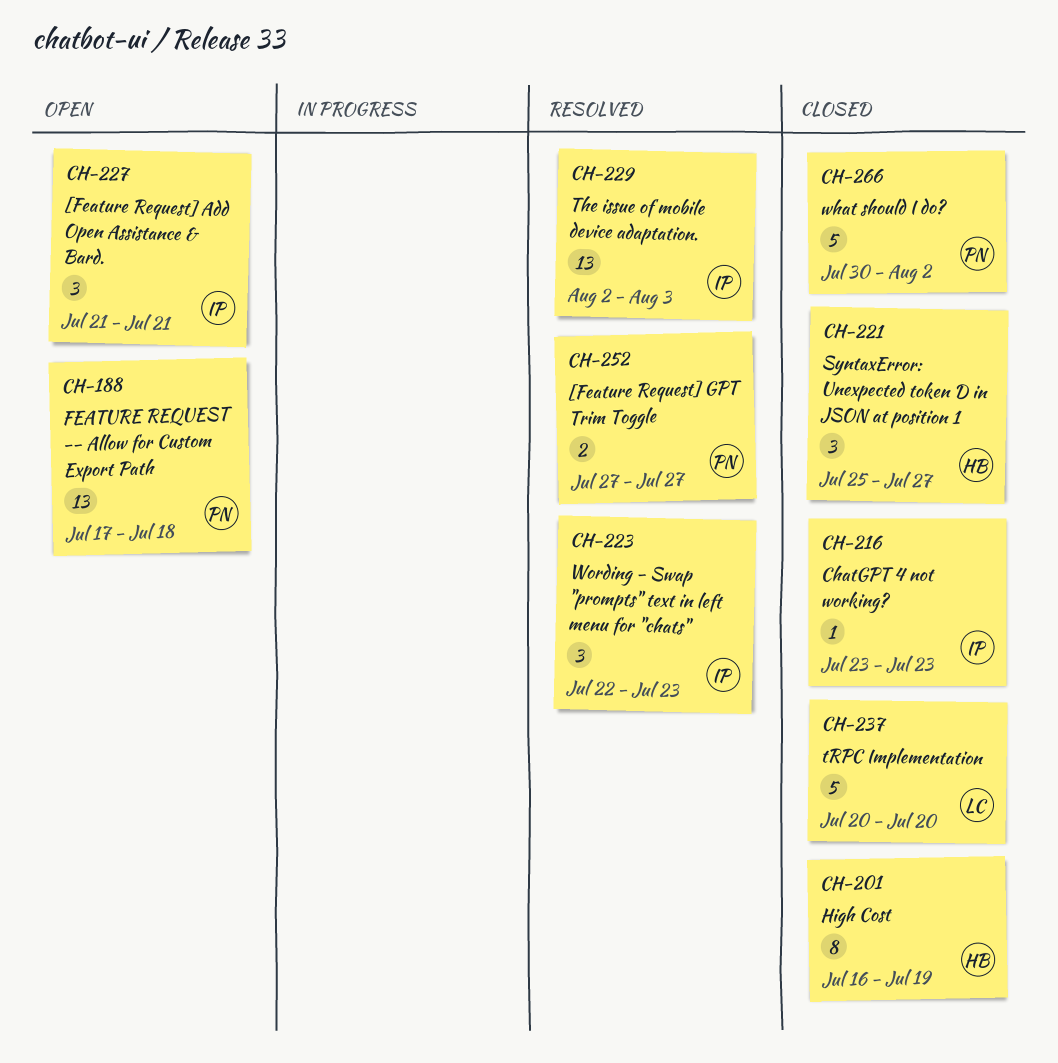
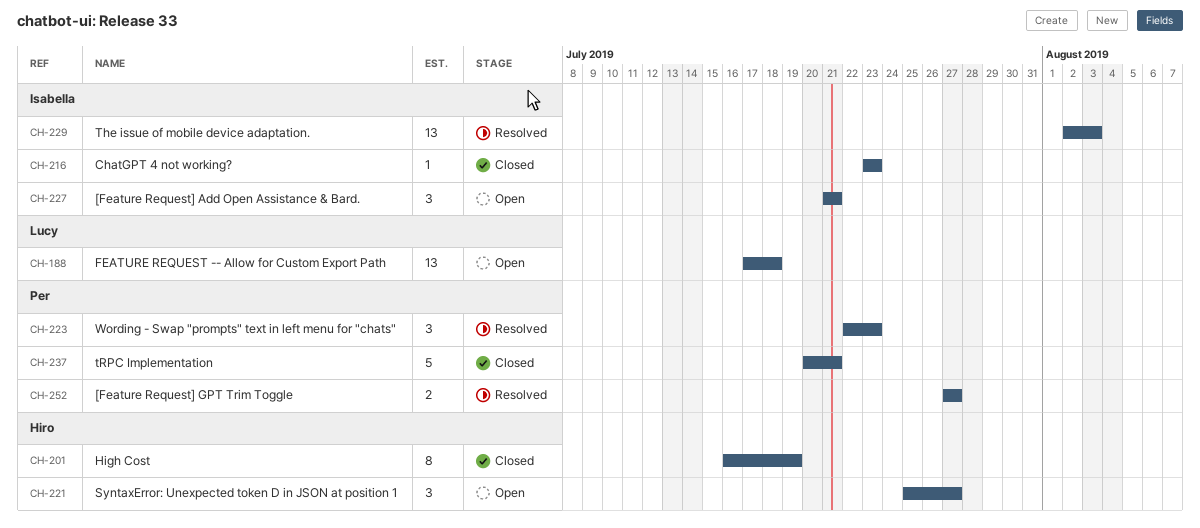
CH-188, owner: Per -> Lucy
CH-221, status: Closed -> Open
CH-223, owner: Isabella -> Per
CH-237, owner: Lucy -> Per
CH-237, due: Jul 20 -> Jul 21
CH-266: present -> none

